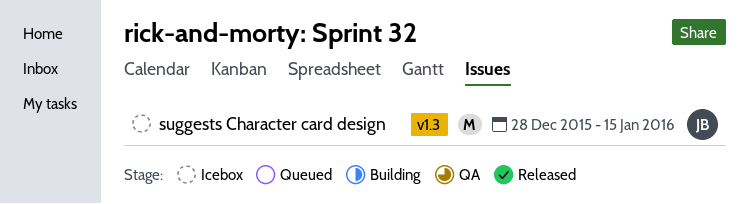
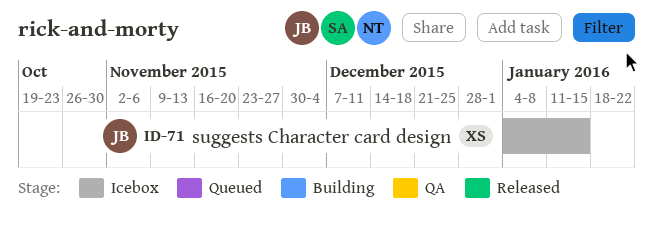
suggests Character card design, estimate: M -> XS
suggests Character card design, start: Dec 28 -> Jan 4

